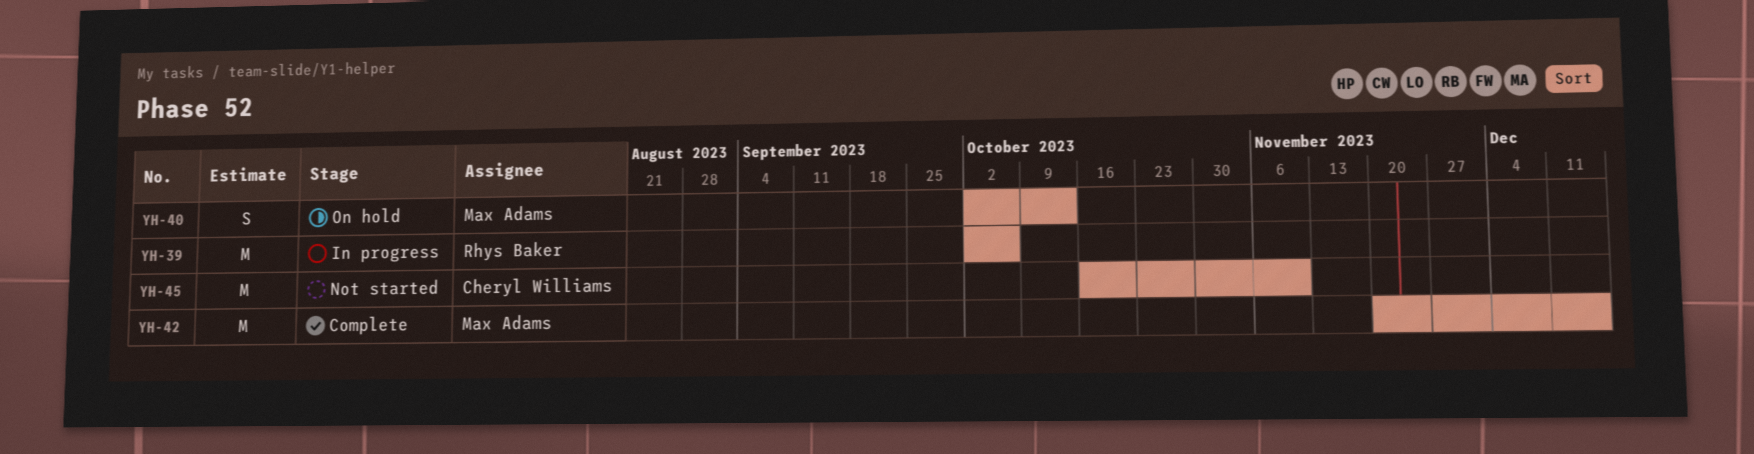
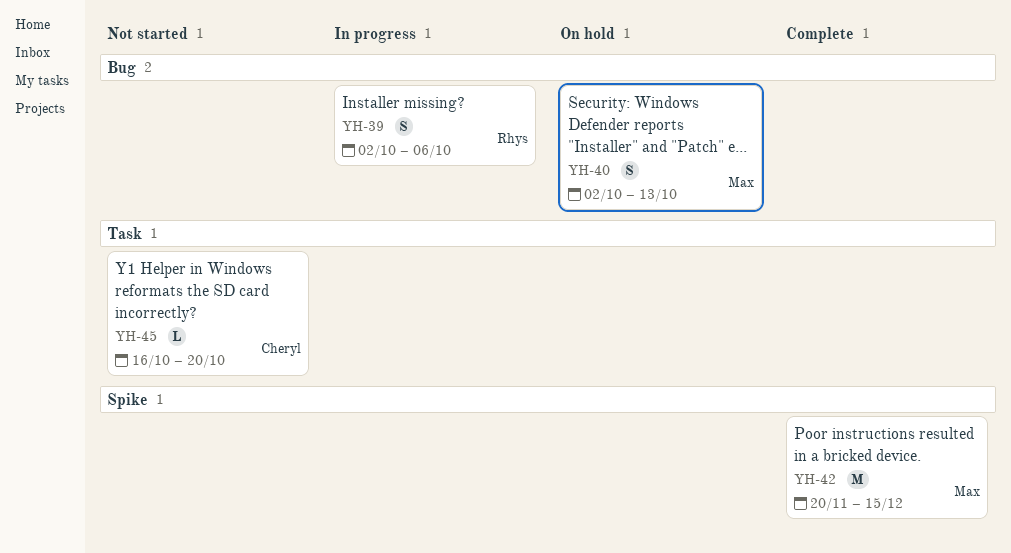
YH-39, estimate: M -> S
YH-45, estimate: M -> L
YH-45, due: Nov 10 -> Oct 20

